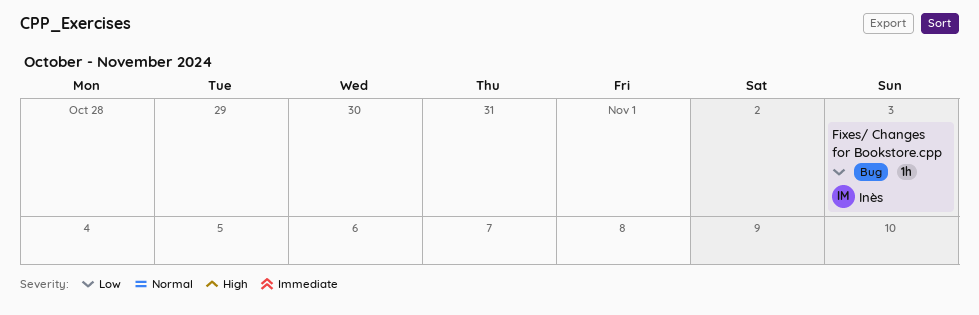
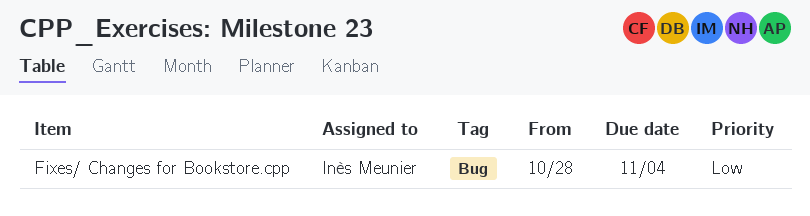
Fixes/ Changes for Bookstore.cpp, due: Nov 3 -> Nov 4

